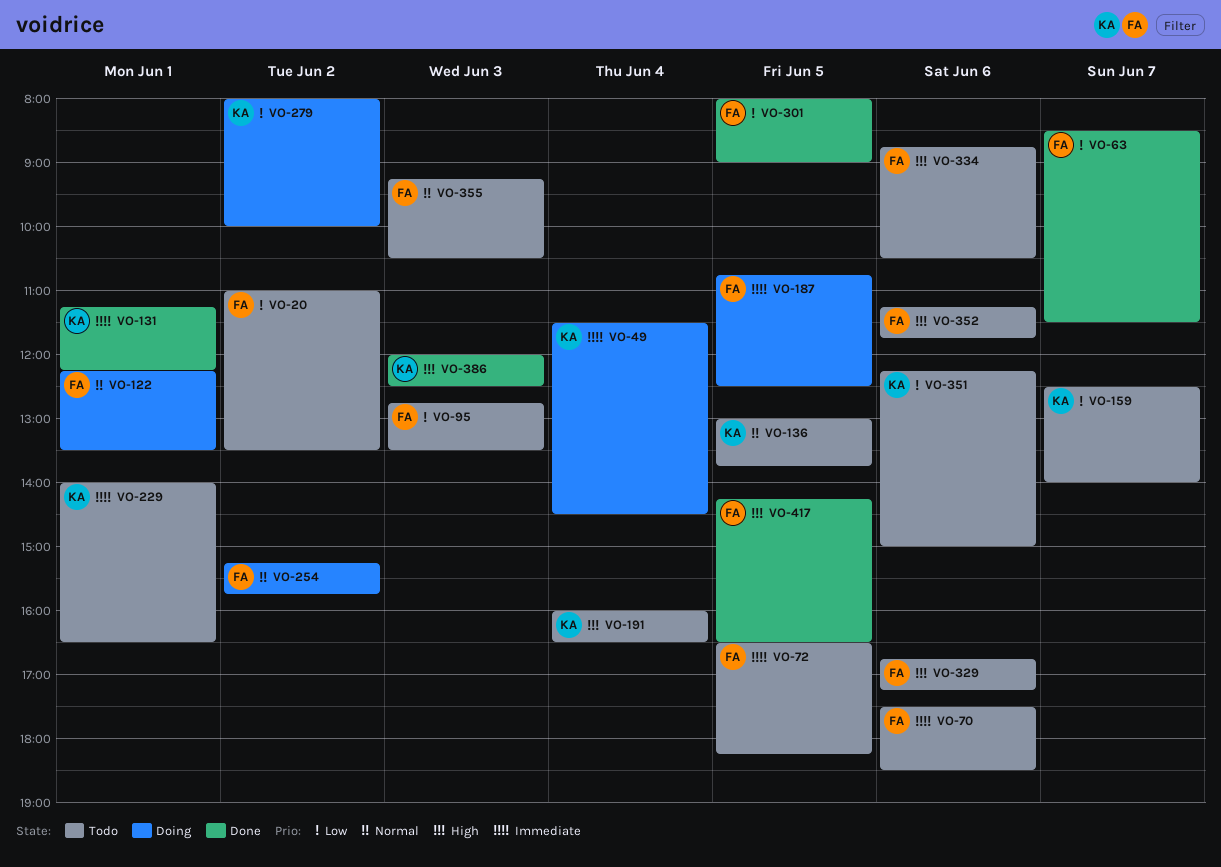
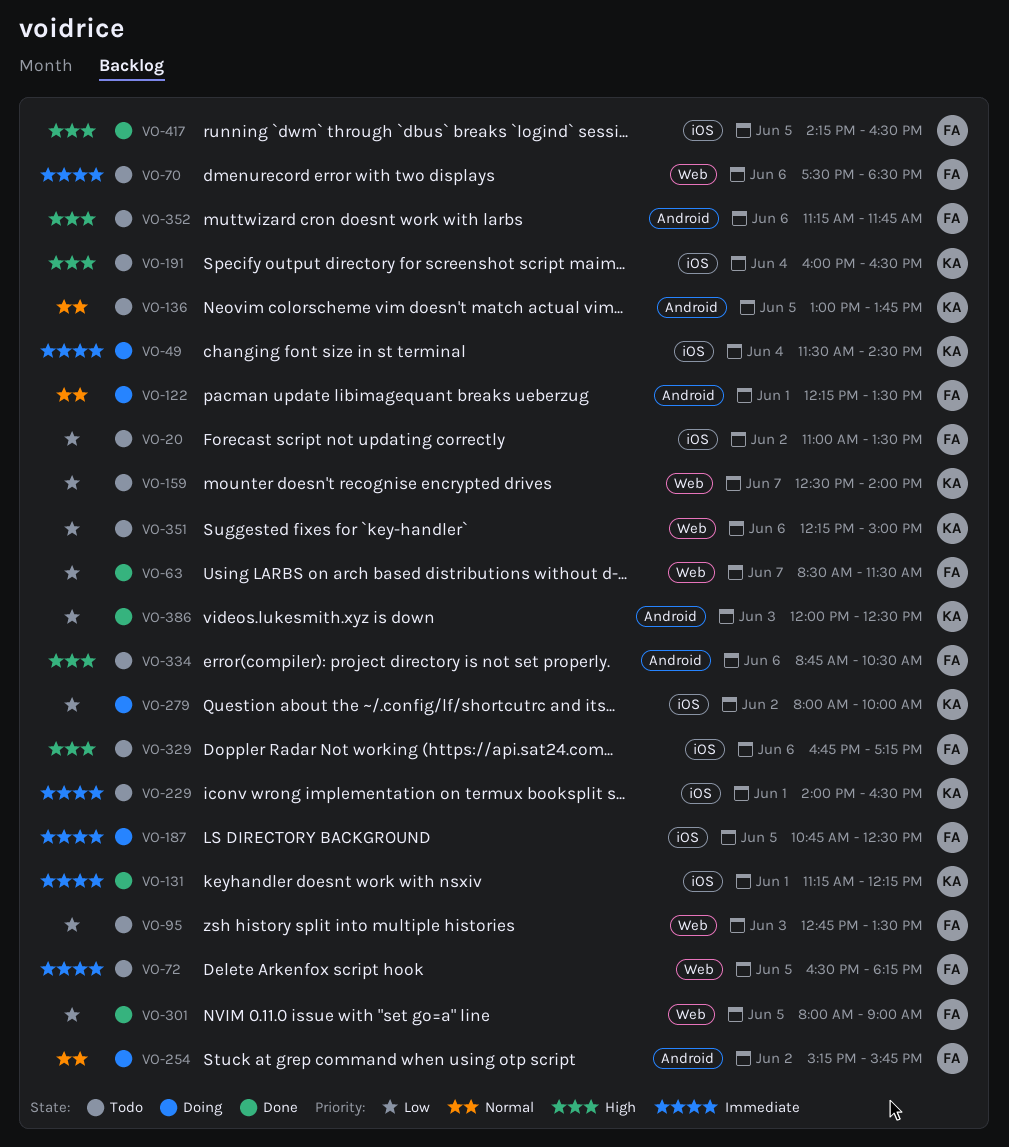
VO-355: present -> none
VO-386, priority: High -> Low

